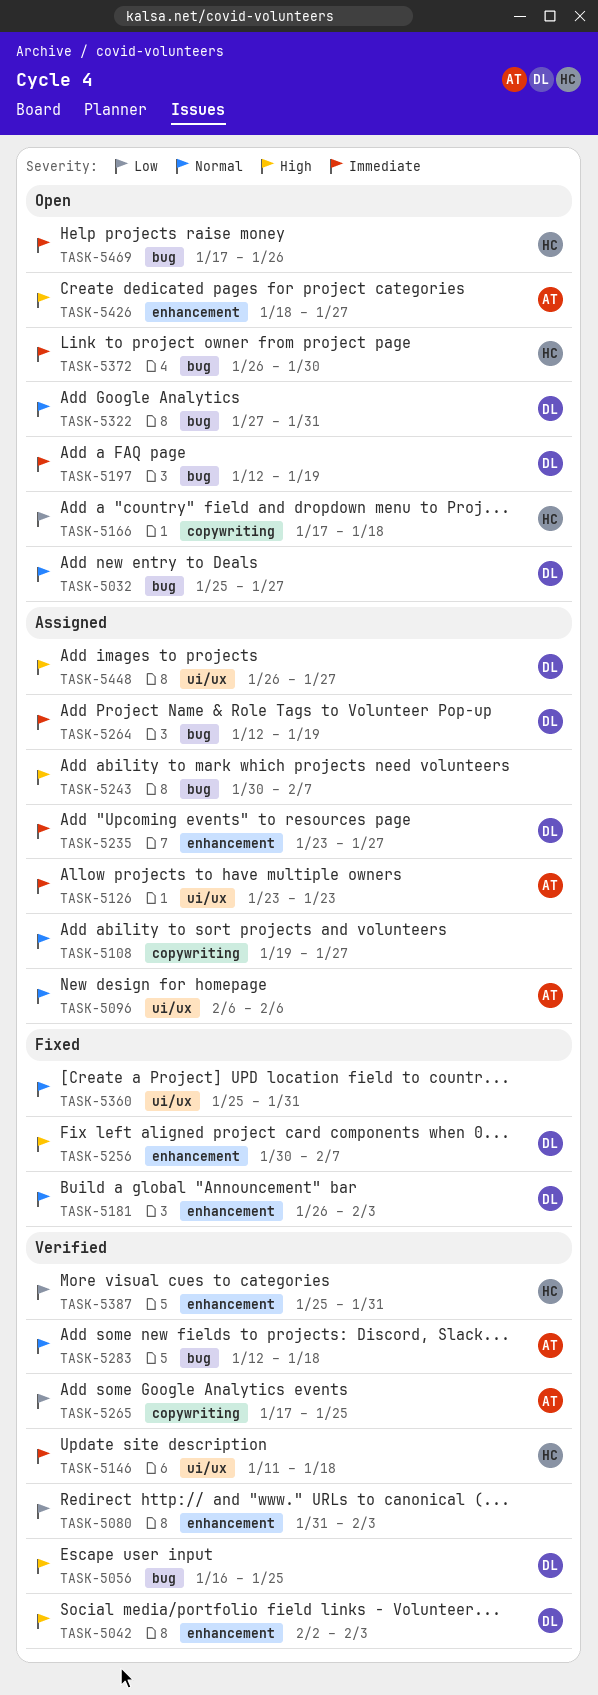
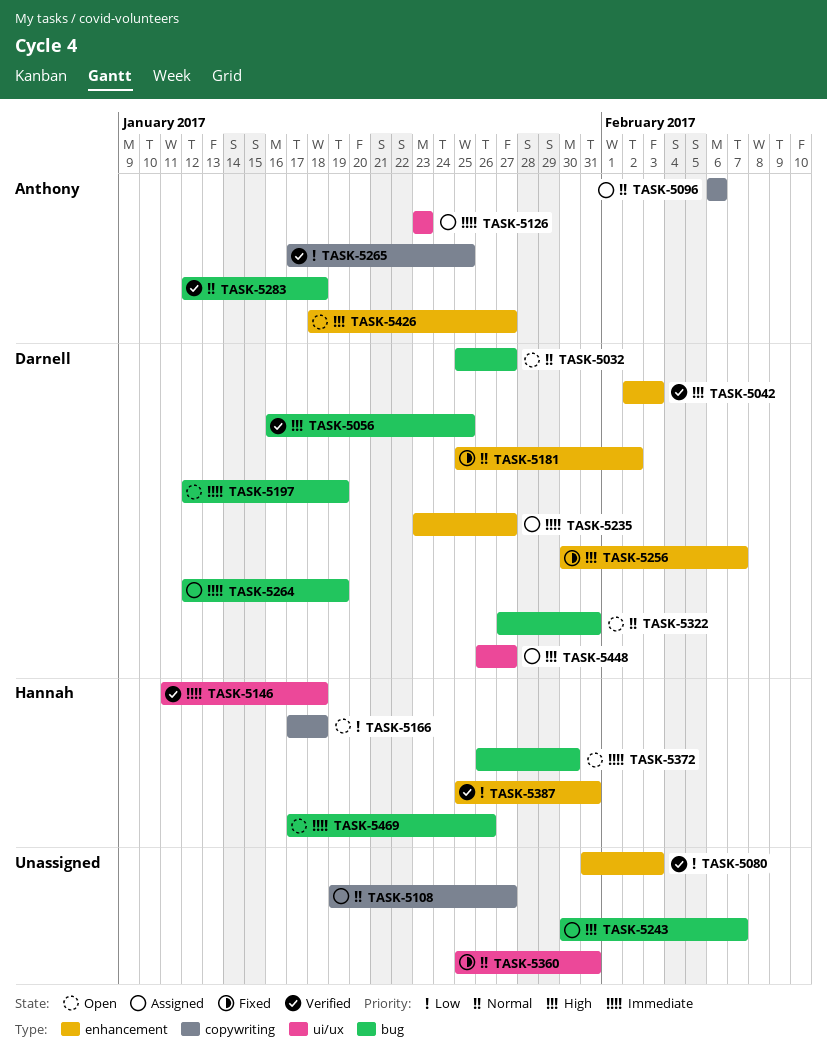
TASK-5096, label: ui/ux -> copywriting
TASK-5181, start: Jan 26 -> Jan 25
TASK-5181, due: Feb 3 -> Feb 2

